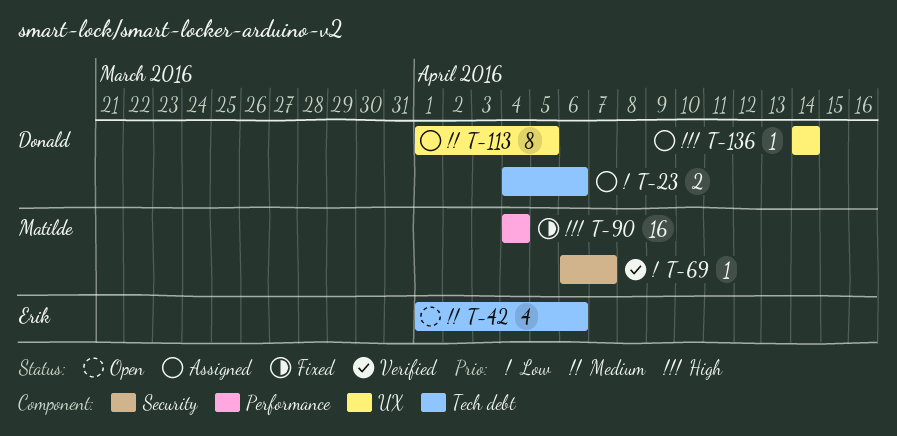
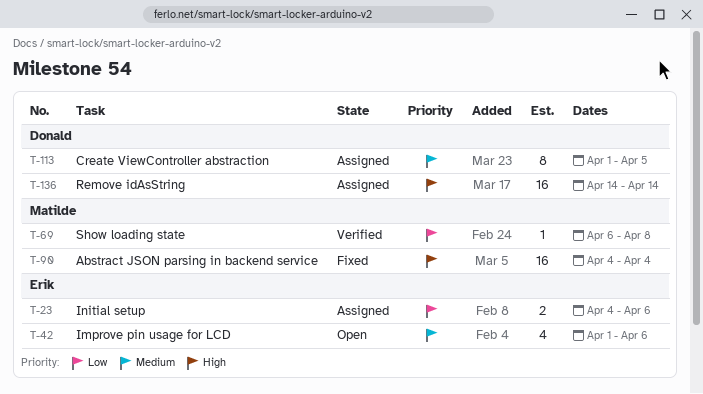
T-23, owner: Donald -> Erik
T-69, due: Apr 7 -> Apr 8
T-136, estimate: 1 -> 16

